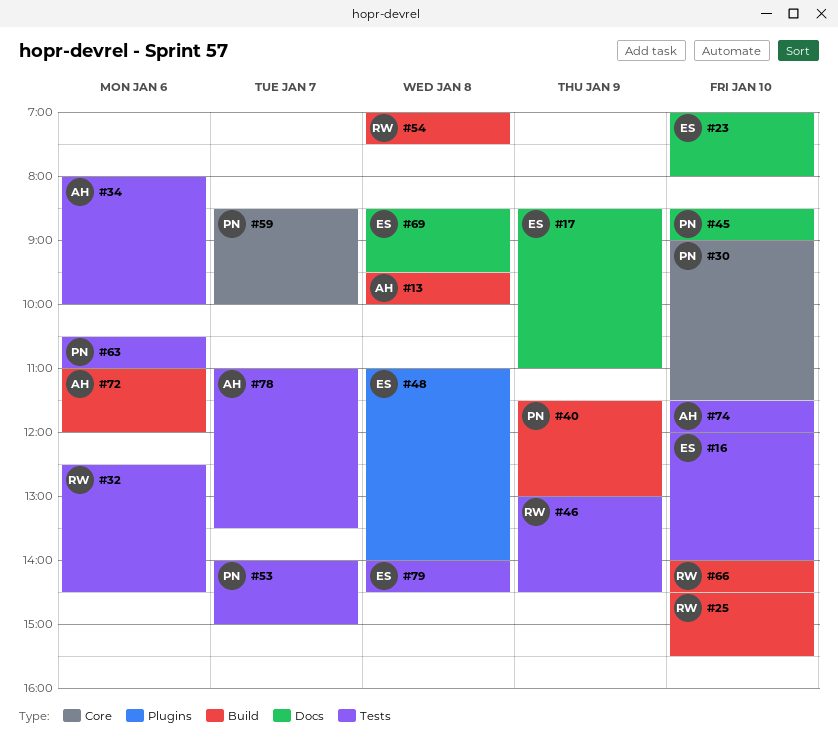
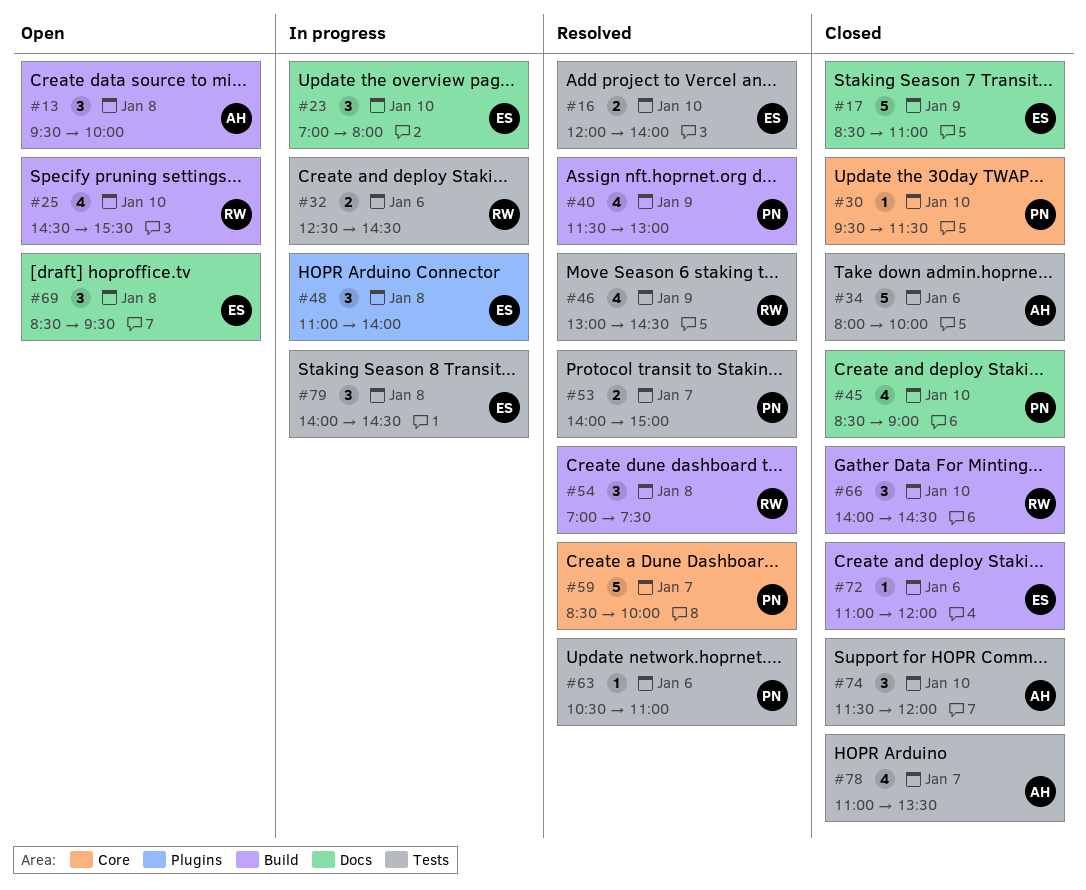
#30, begins: 09:00 -> 09:30
#72, owner: AH -> ES

